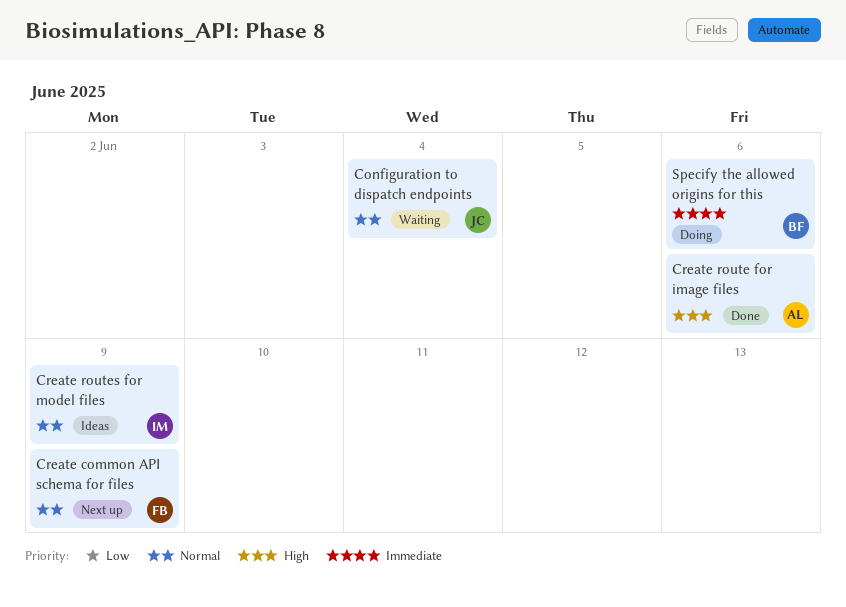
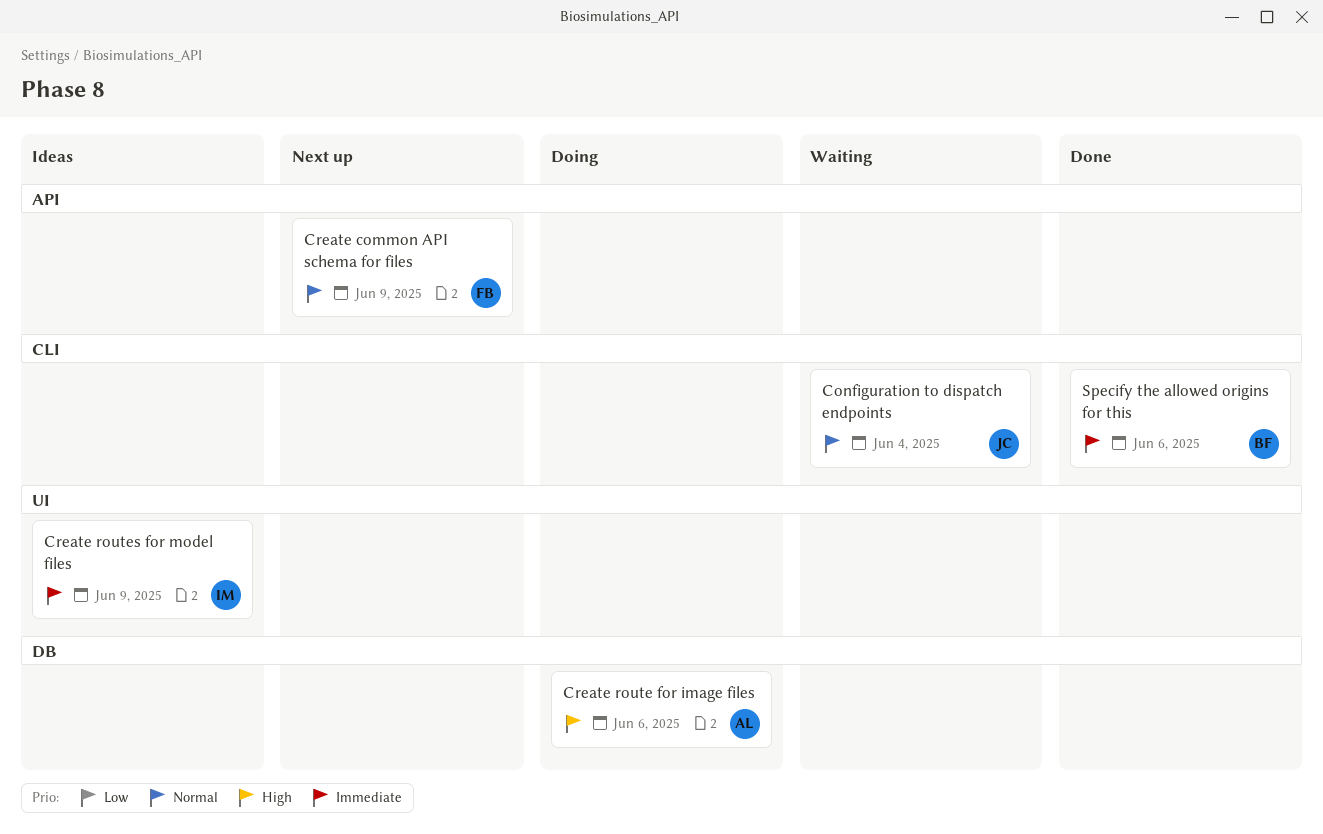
Create route for image files, status: Done -> Doing
Create routes for model files, priority: Normal -> Immediate
Specify the allowed origins for this, status: Doing -> Done

